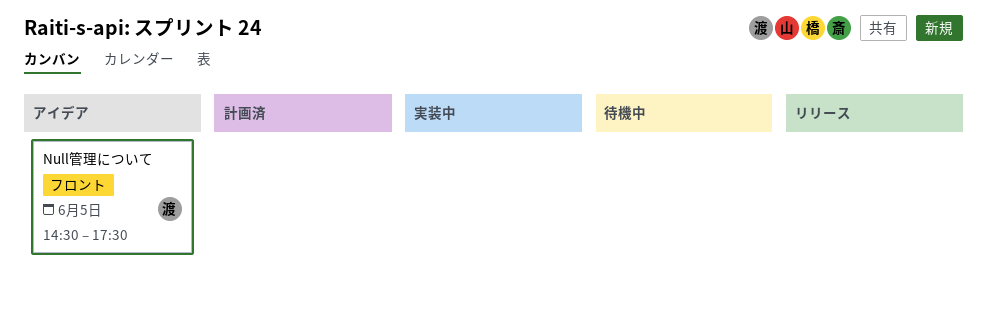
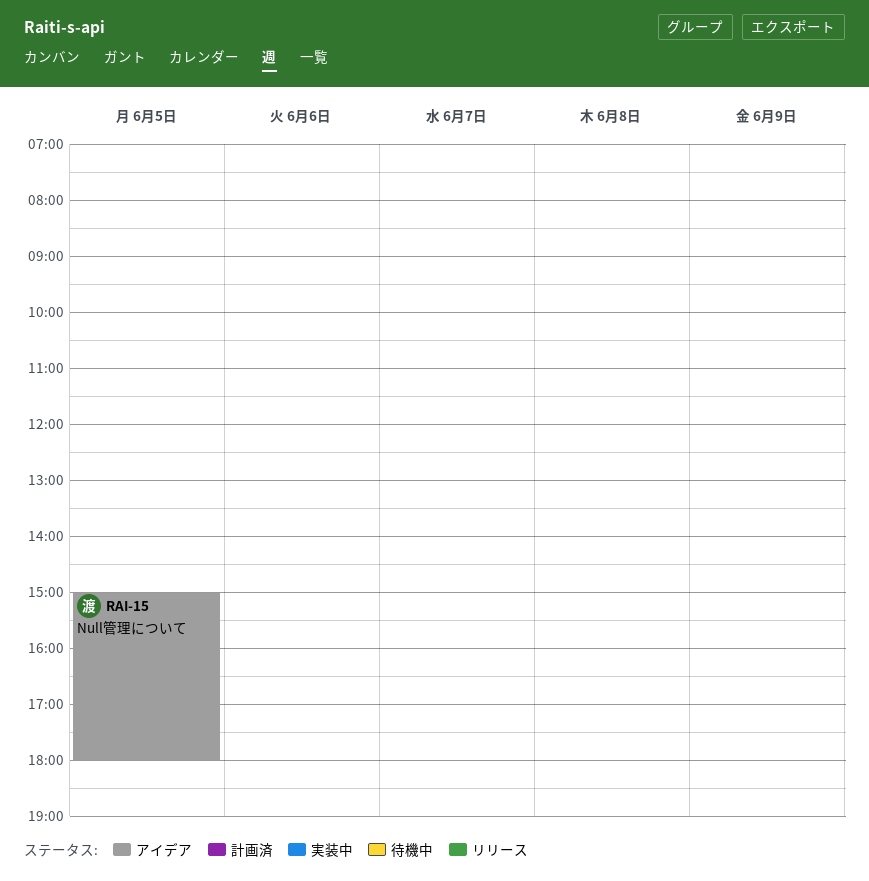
Null管理について, begins: 14:30 -> 15:00
Null管理について, ends: 17:30 -> 18:00

